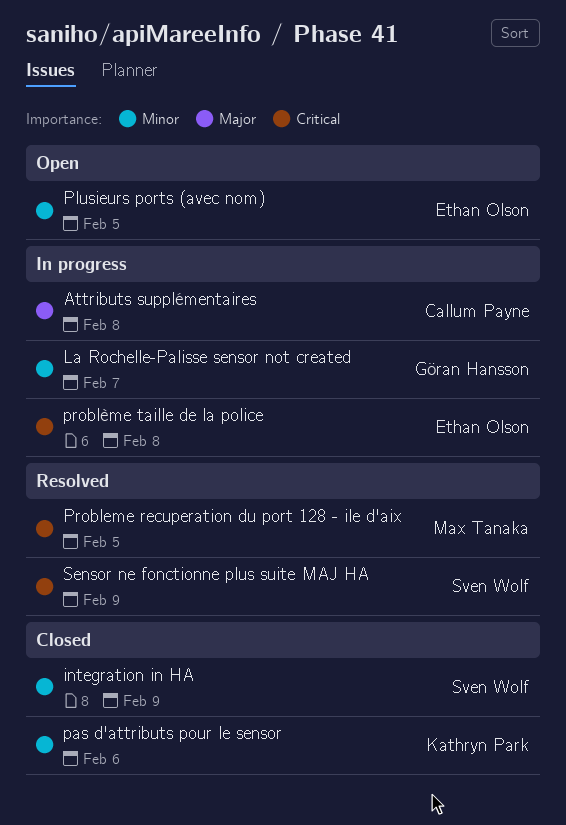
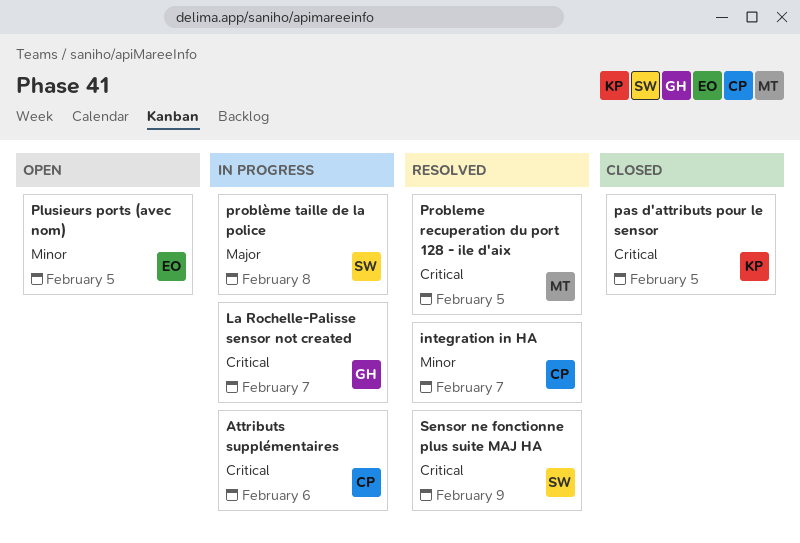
Attributs supplémentaires, priority: Major -> Critical
Attributs supplémentaires, due: Feb 8 -> Feb 6
integration in HA, status: Closed -> Resolved
integration in HA, owner: Sven Wolf -> Callum Payne
integration in HA, due: Feb 9 -> Feb 7
La Rochelle-Palisse sensor not created, priority: Minor -> Critical
pas d'attributs pour le sensor, priority: Minor -> Critical
pas d'attributs pour le sensor, due: Feb 6 -> Feb 5
problème taille de la police, owner: Ethan Olson -> Sven Wolf
problème taille de la police, priority: Critical -> Major

